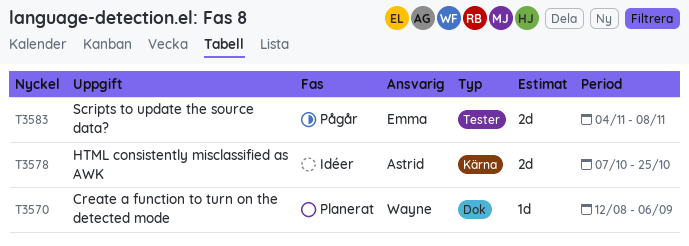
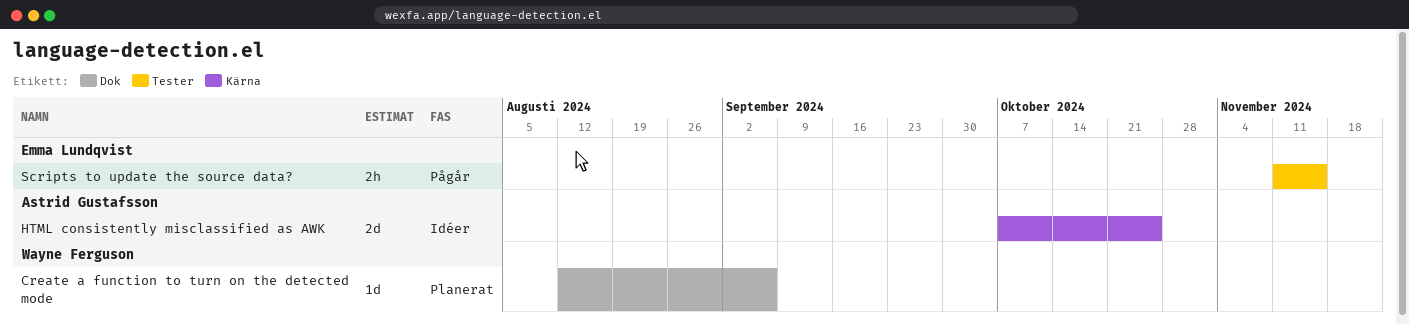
Scripts to update the source data?, estimate: 2d -> 2h
Scripts to update the source data?, start: Nov 4 -> Nov 11
Scripts to update the source data?, due: Nov 8 -> Nov 15

